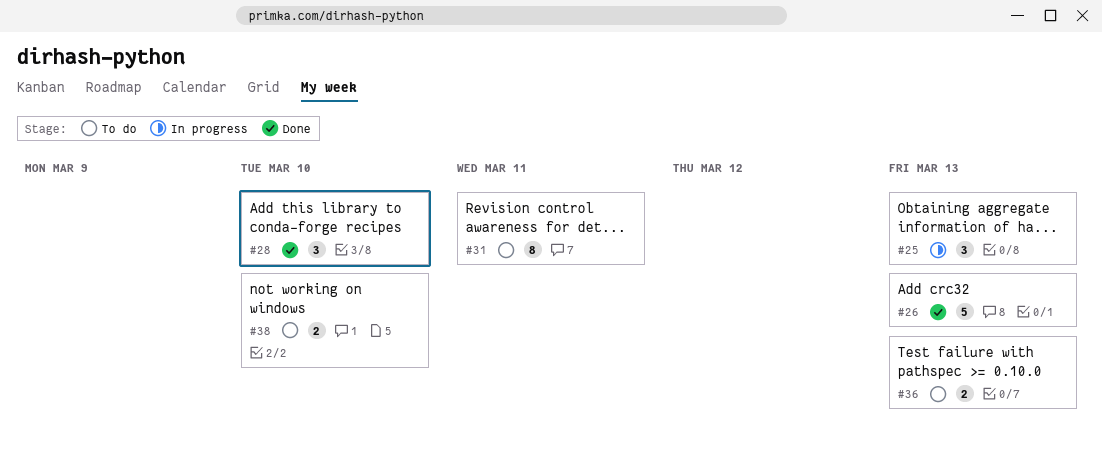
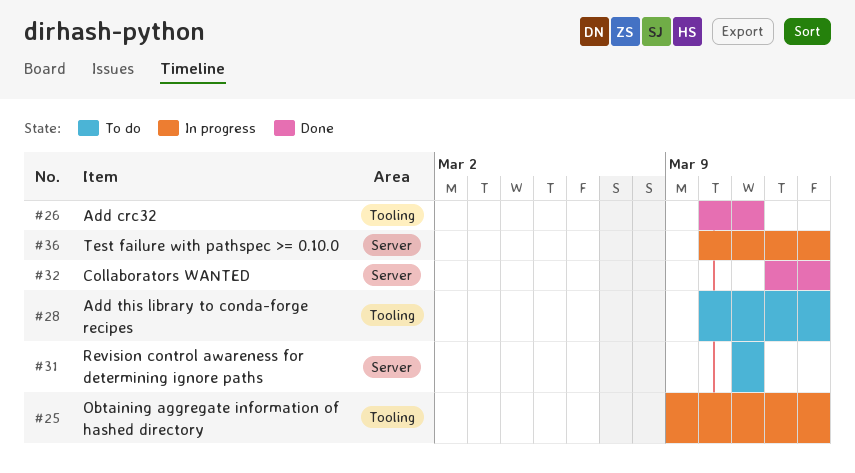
#26, due: Mar 13 -> Mar 11
#28, status: Done -> To do
#28, due: Mar 10 -> Mar 13
#32: none -> present
#36, status: To do -> In progress
#38: present -> none

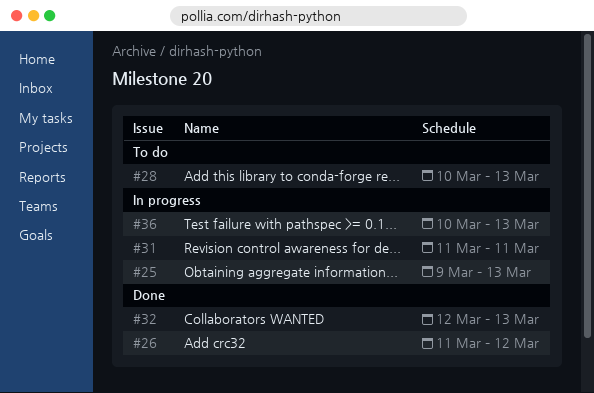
#26, start: Mar 10 -> Mar 11
#26, due: Mar 11 -> Mar 12
#31, status: To do -> In progress

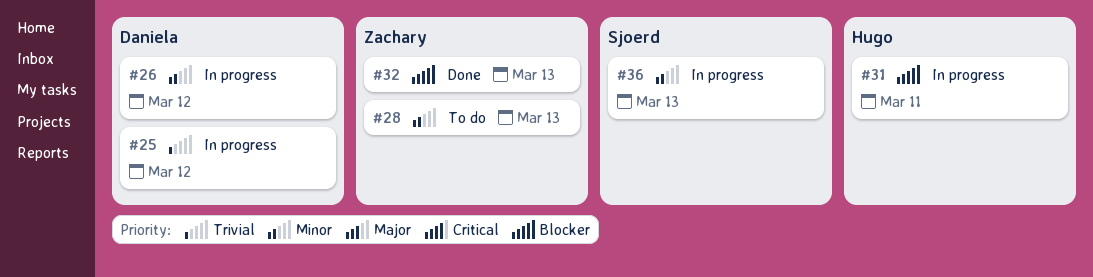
#25, due: Mar 13 -> Mar 12
#26, status: Done -> In progress

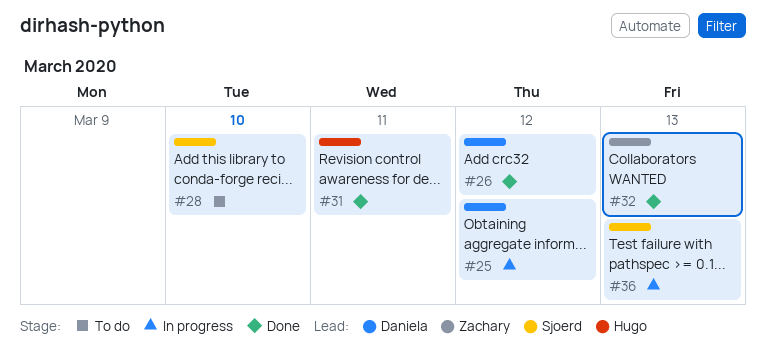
#26, status: In progress -> Done
#28, owner: Zachary -> Sjoerd
#28, due: Mar 13 -> Mar 10
#31, status: In progress -> Done

